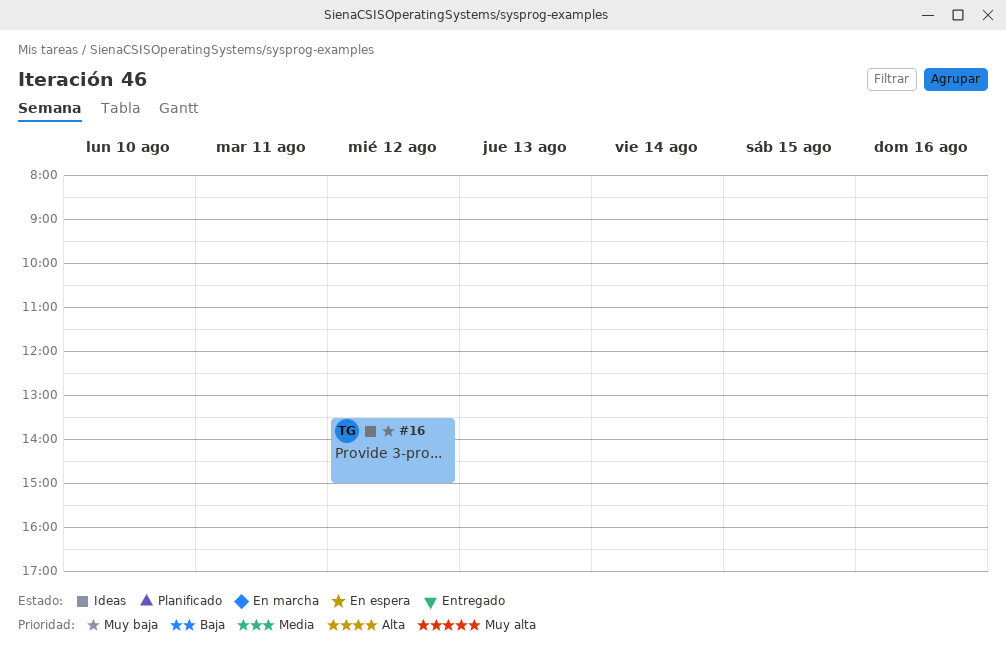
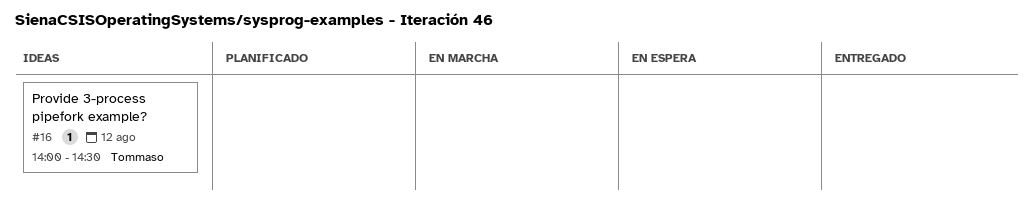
#16, begins: 13:30 -> 14:00
#16, ends: 15:00 -> 14:30

